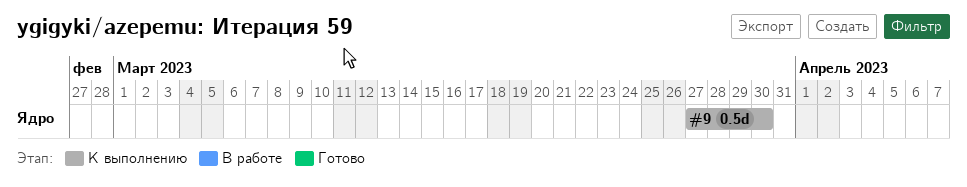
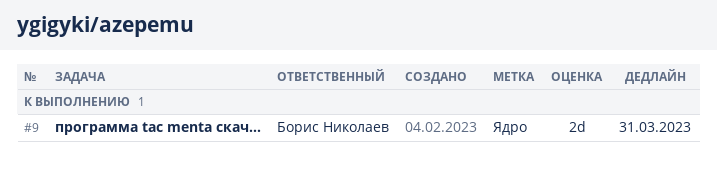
#9, estimate: 0.5d -> 2d
#9, due: Mar 30 -> Mar 31

